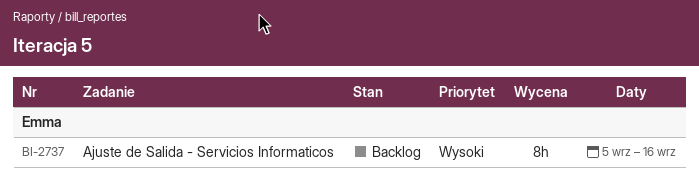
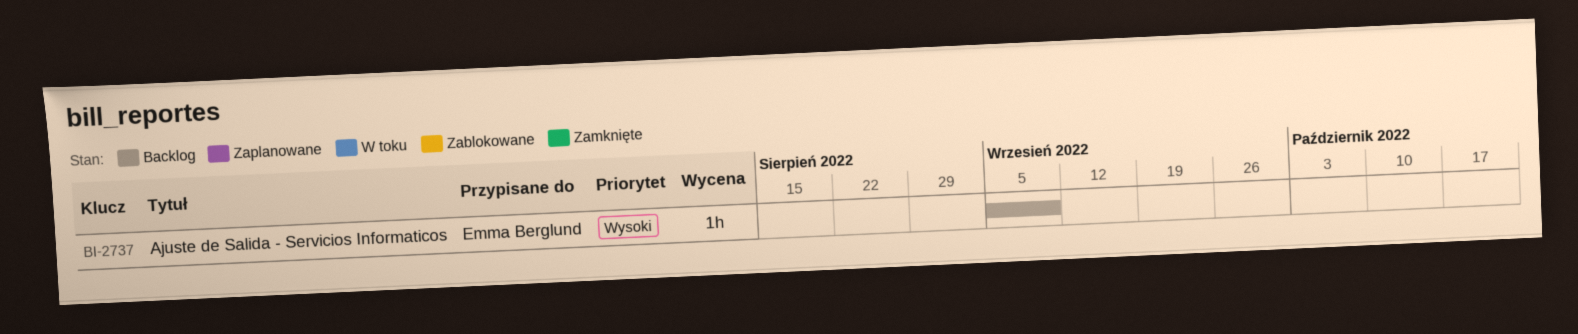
BI-2737, estimate: 8h -> 1h
BI-2737, due: Sep 16 -> Sep 9

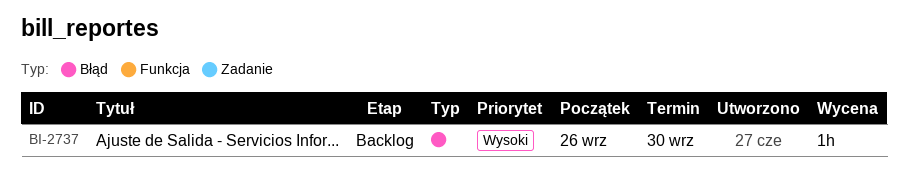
BI-2737, start: Sep 5 -> Sep 26
BI-2737, due: Sep 9 -> Sep 30

